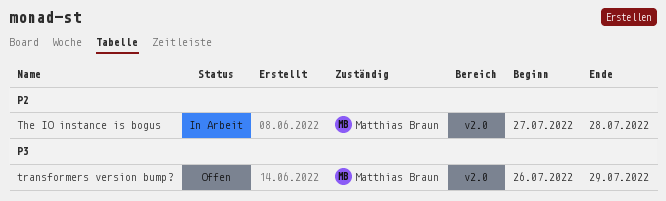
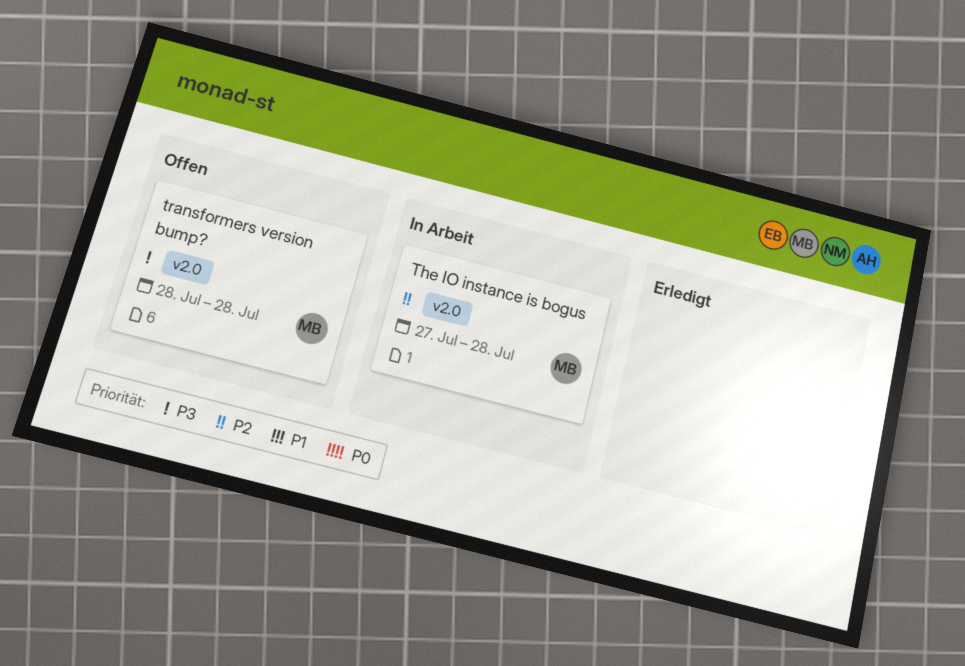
transformers version bump?, start: Jul 26 -> Jul 28
transformers version bump?, due: Jul 29 -> Jul 28

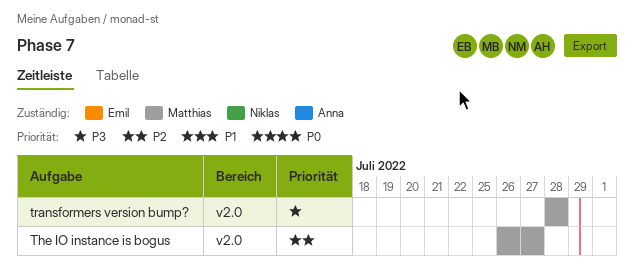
The IO instance is bogus, start: Jul 27 -> Jul 26
The IO instance is bogus, due: Jul 28 -> Jul 27

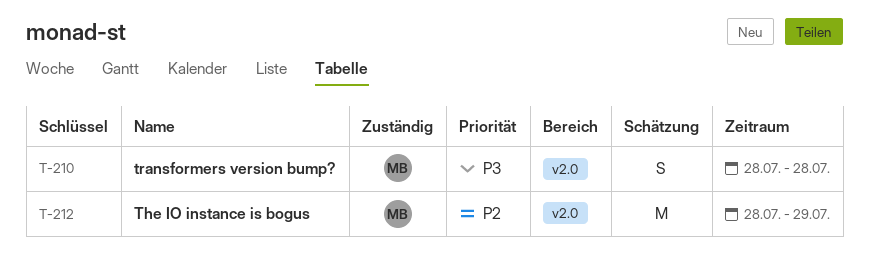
The IO instance is bogus, start: Jul 26 -> Jul 28
The IO instance is bogus, due: Jul 27 -> Jul 29

